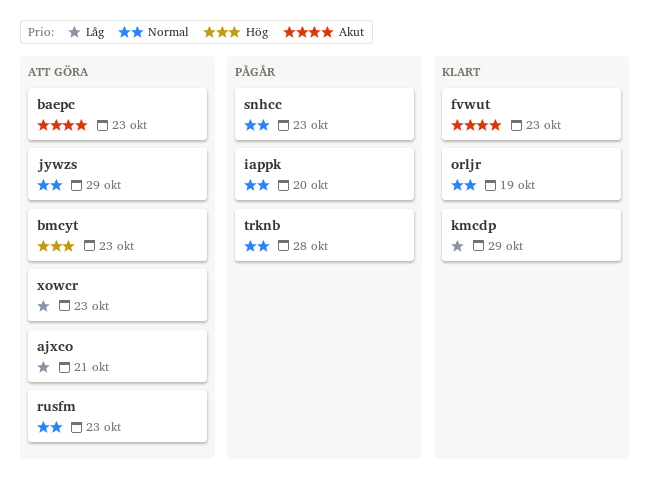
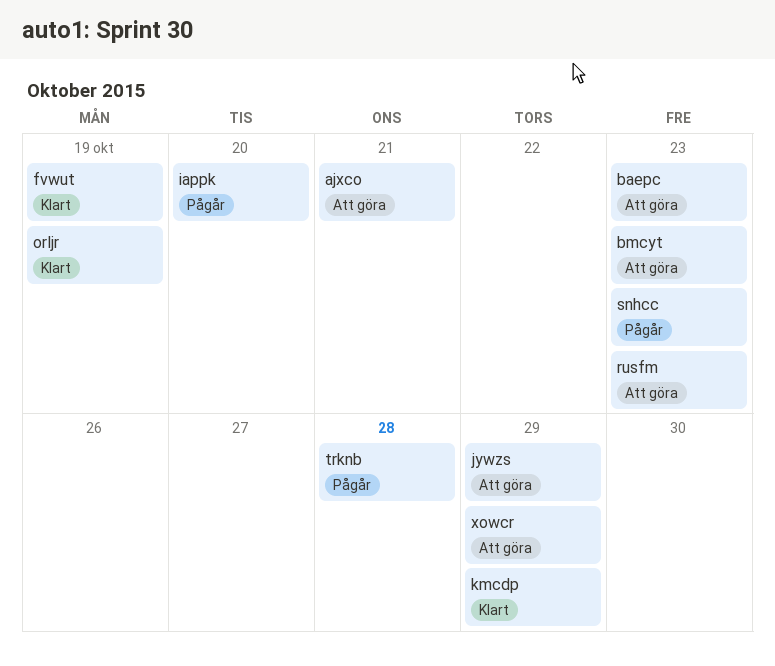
fvwut, due: Oct 23 -> Oct 19
xowcr, due: Oct 23 -> Oct 29

